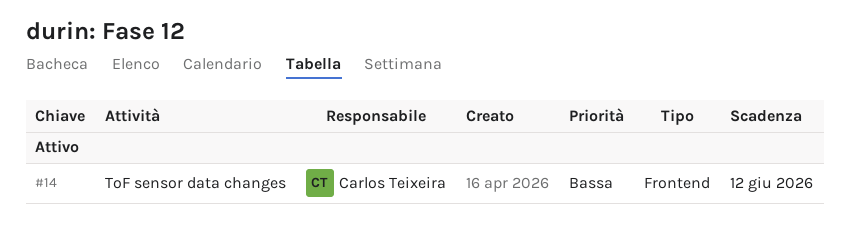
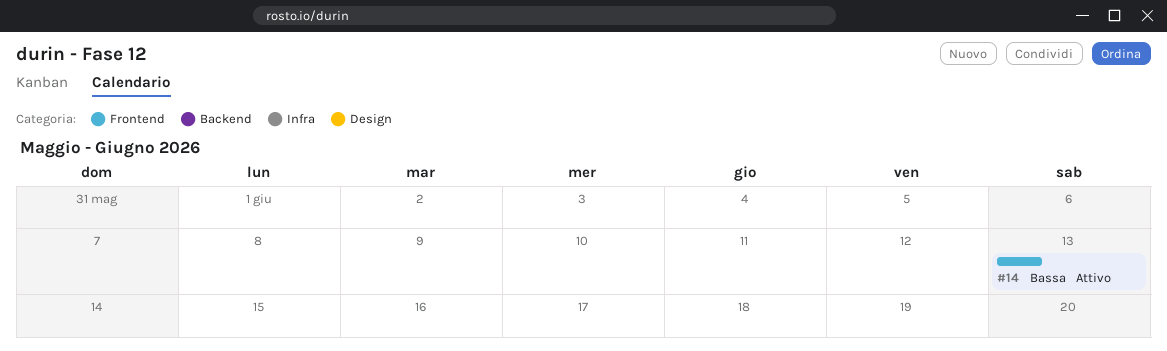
#14, due: Jun 12 -> Jun 13

